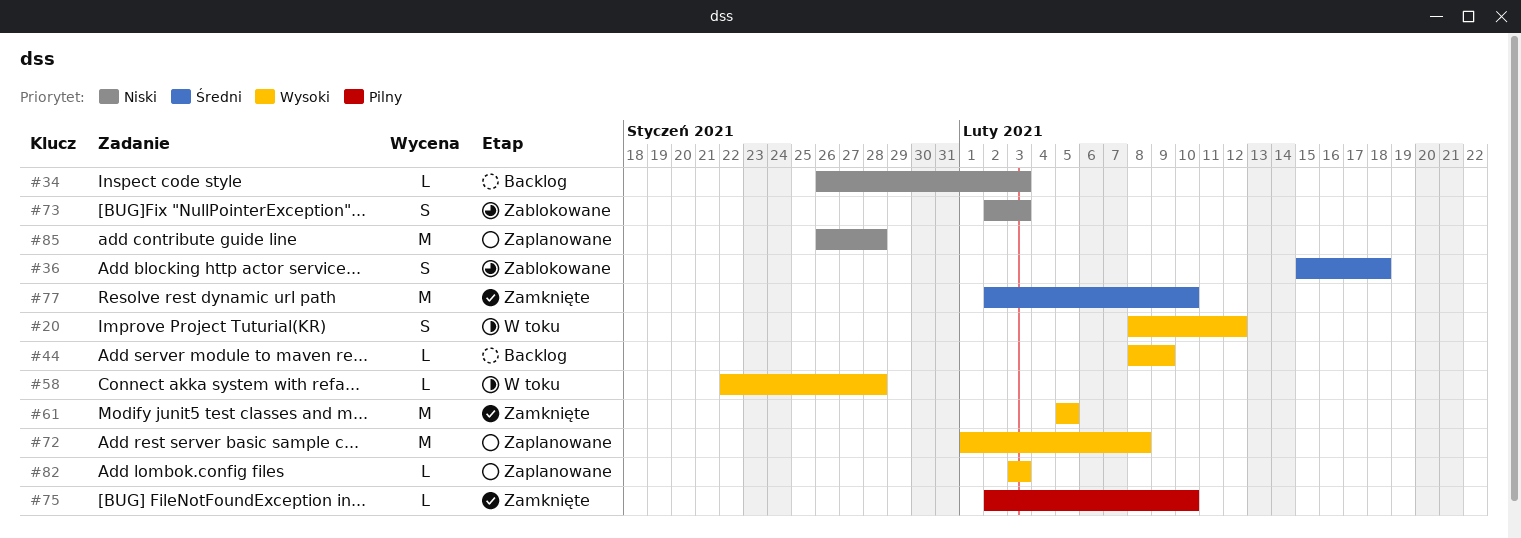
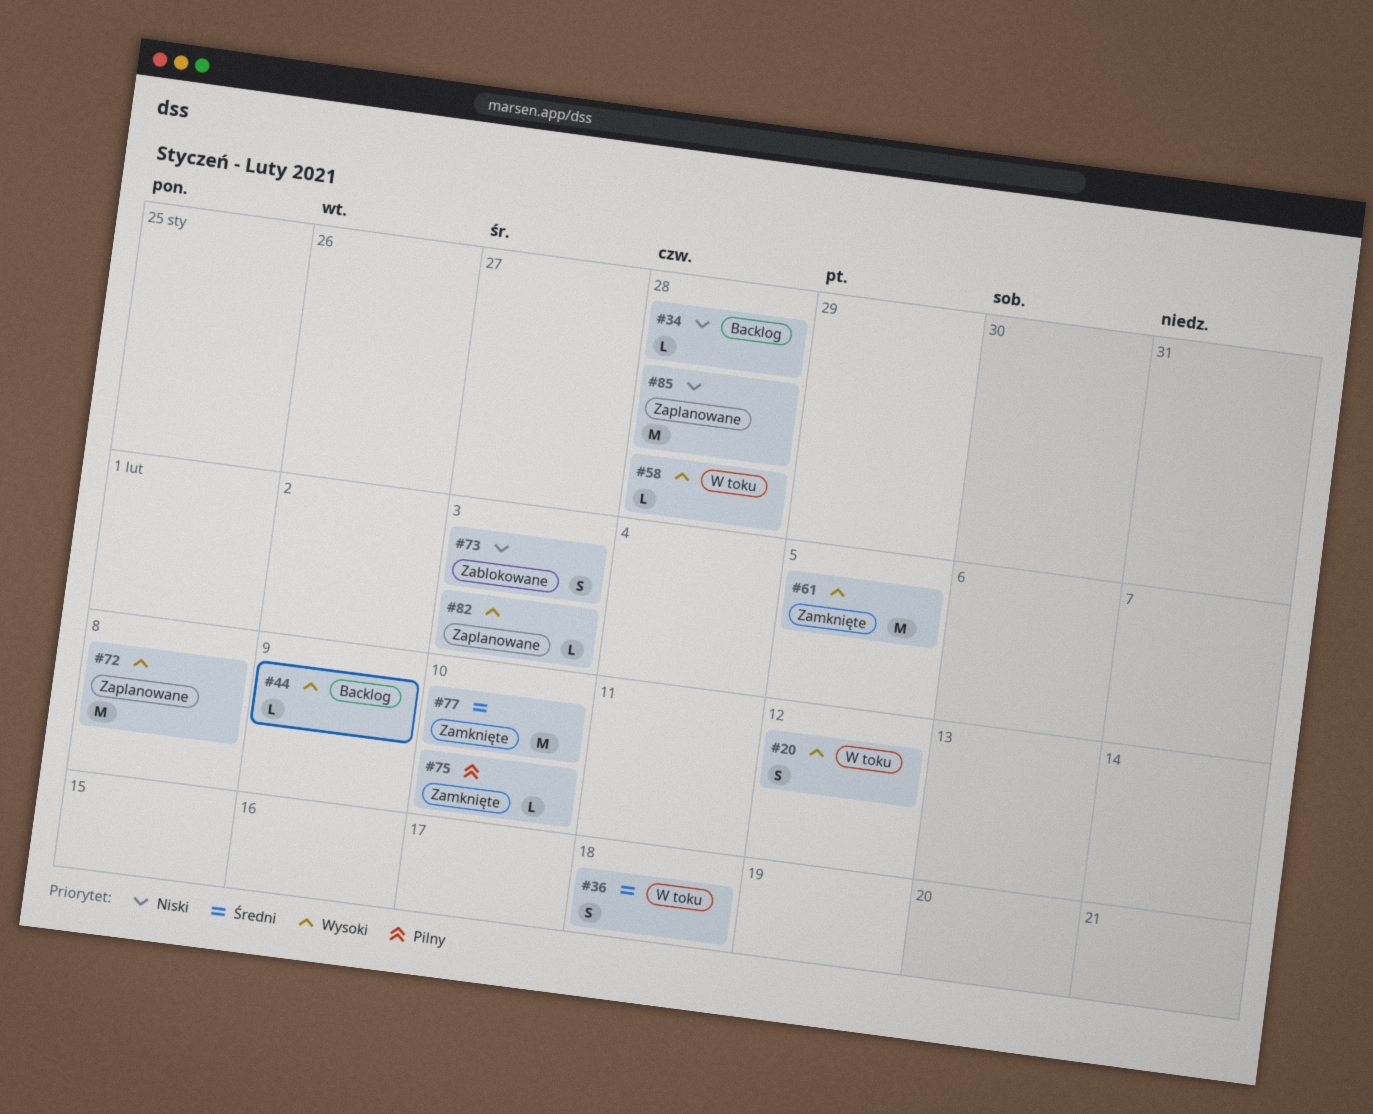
#34, due: Feb 3 -> Jan 28
#36, status: Zablokowane -> W toku

